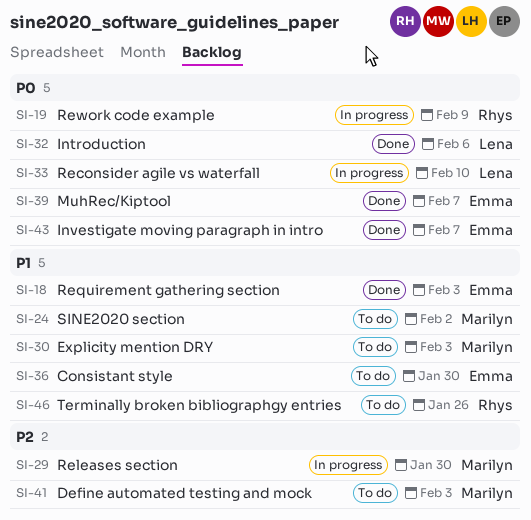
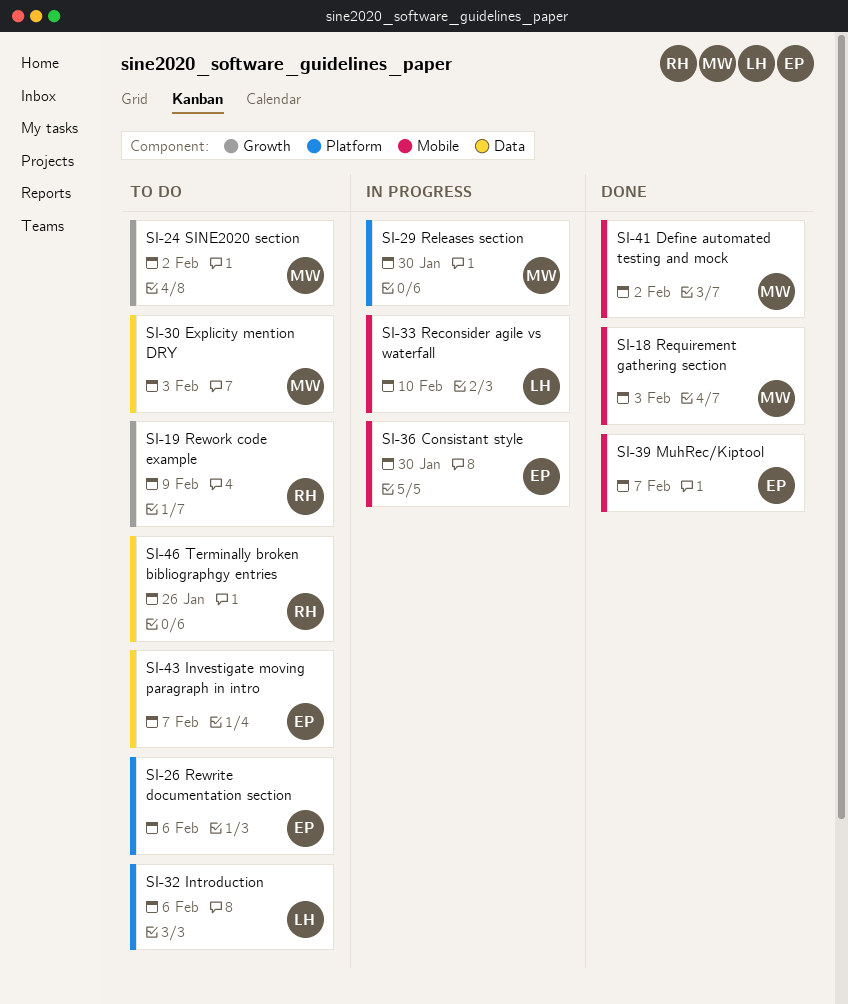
SI-18, owner: Emma -> Marilyn
SI-19, status: In progress -> To do
SI-26: none -> present
SI-32, status: Done -> To do
SI-36, status: To do -> In progress
SI-41, status: To do -> Done
SI-41, due: Feb 3 -> Feb 2
SI-43, status: Done -> To do

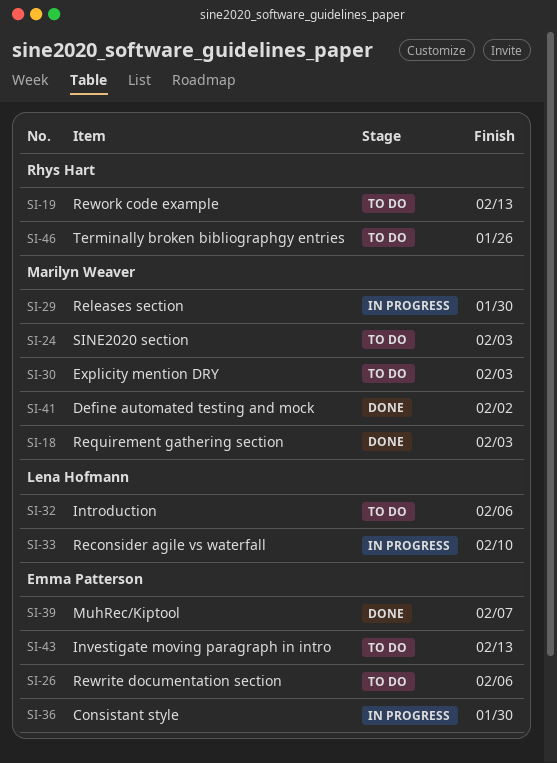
SI-19, due: Feb 9 -> Feb 13
SI-24, due: Feb 2 -> Feb 3
SI-43, due: Feb 7 -> Feb 13

